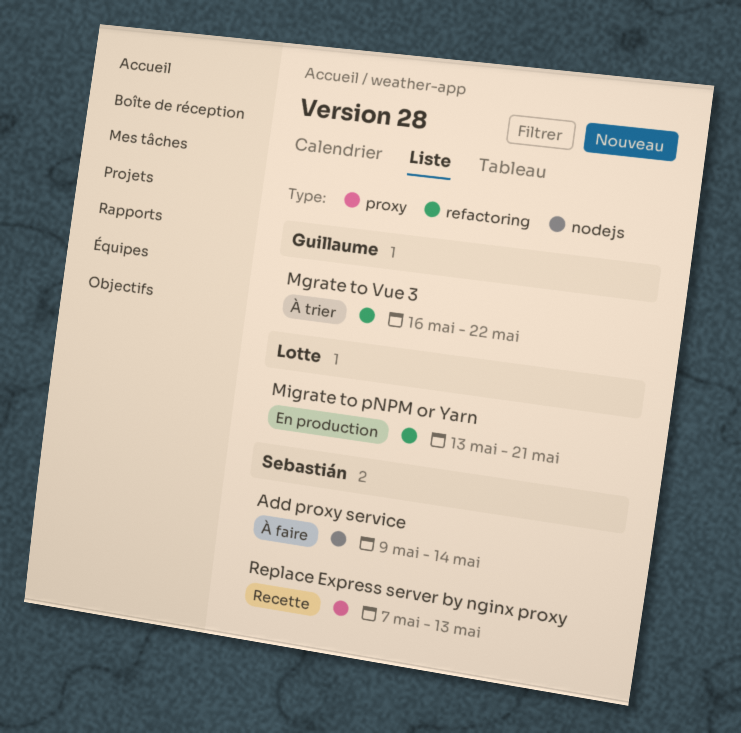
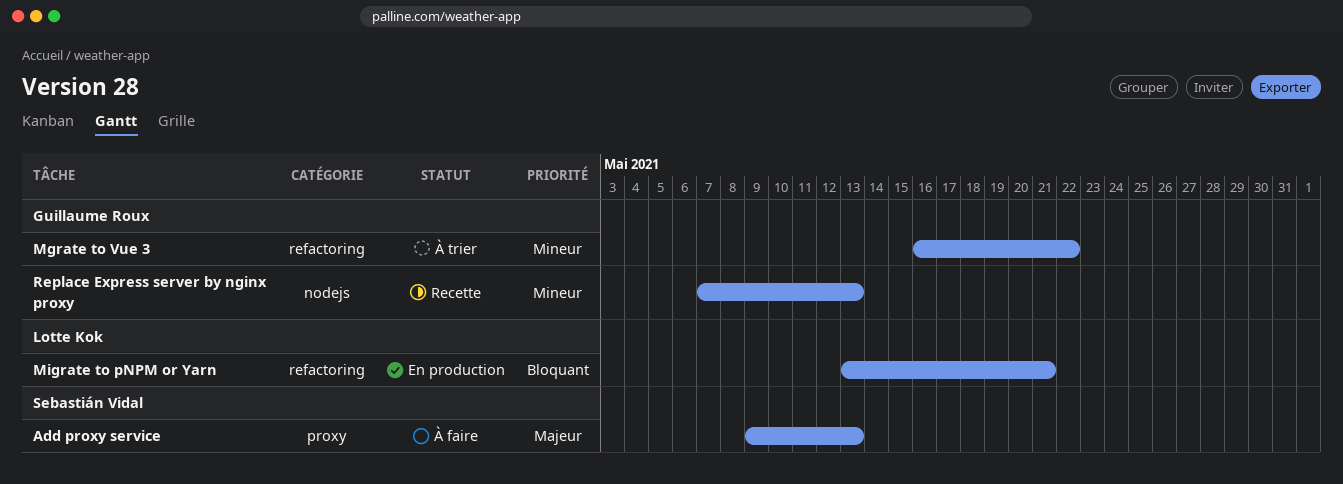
Add proxy service, label: nodejs -> proxy
Add proxy service, due: May 14 -> May 13
Replace Express server by nginx proxy, owner: Sebastián Vidal -> Guillaume Roux
Replace Express server by nginx proxy, label: proxy -> nodejs

